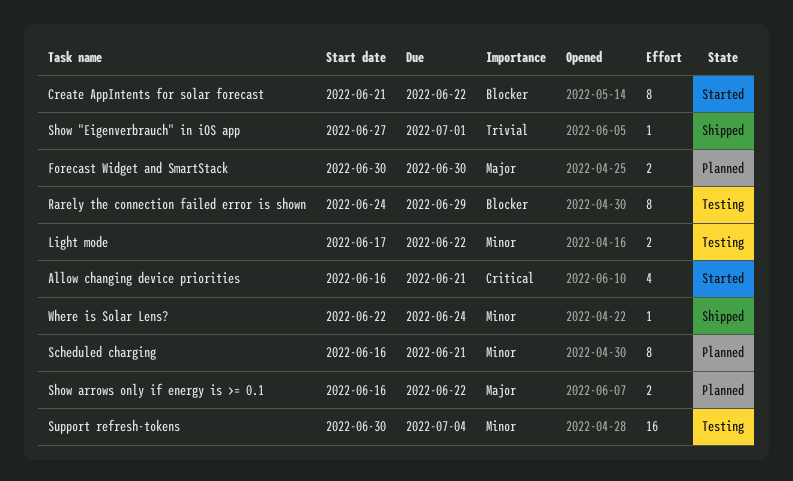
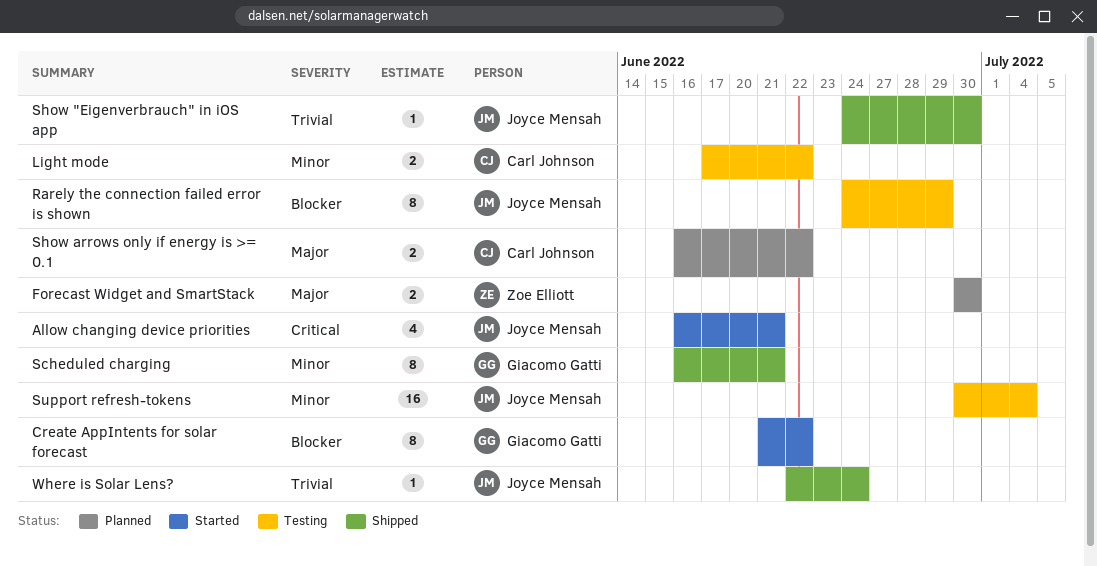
Scheduled charging, status: Planned -> Shipped
Show "Eigenverbrauch" in iOS app, start: Jun 27 -> Jun 24
Show "Eigenverbrauch" in iOS app, due: Jul 1 -> Jun 30
Where is Solar Lens?, priority: Minor -> Trivial

